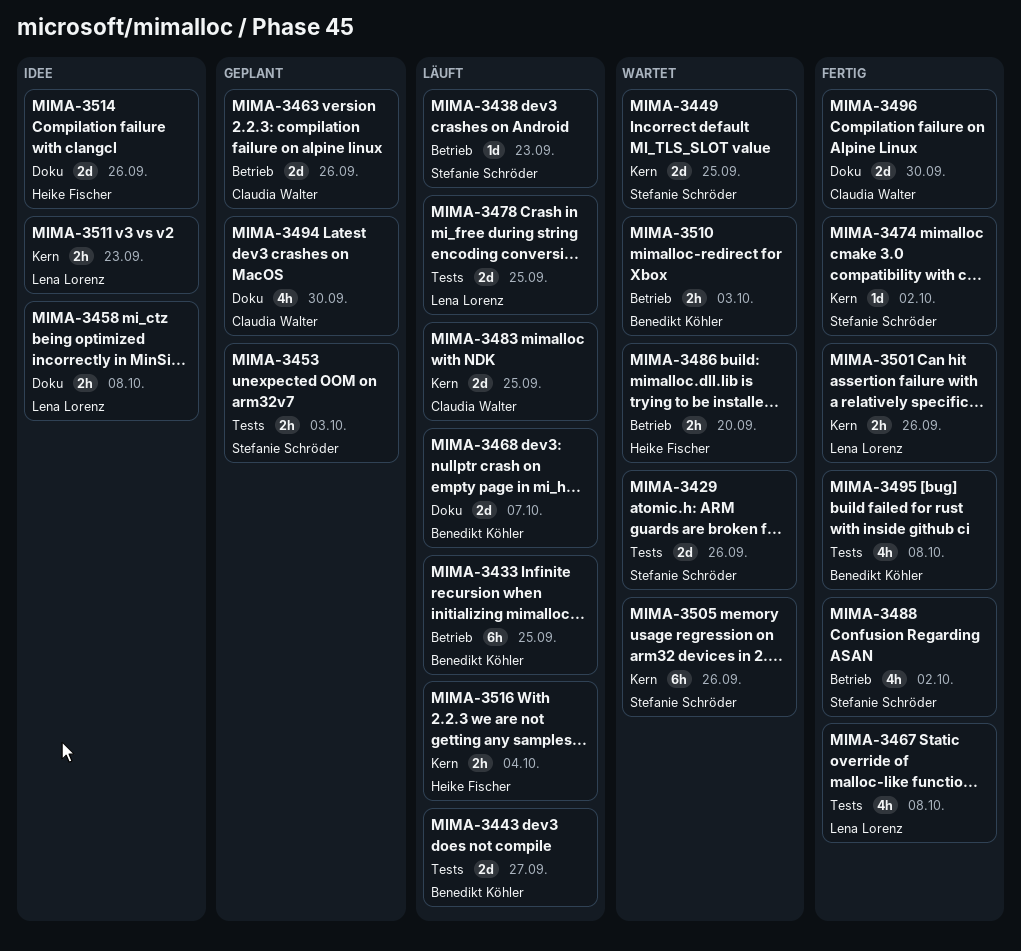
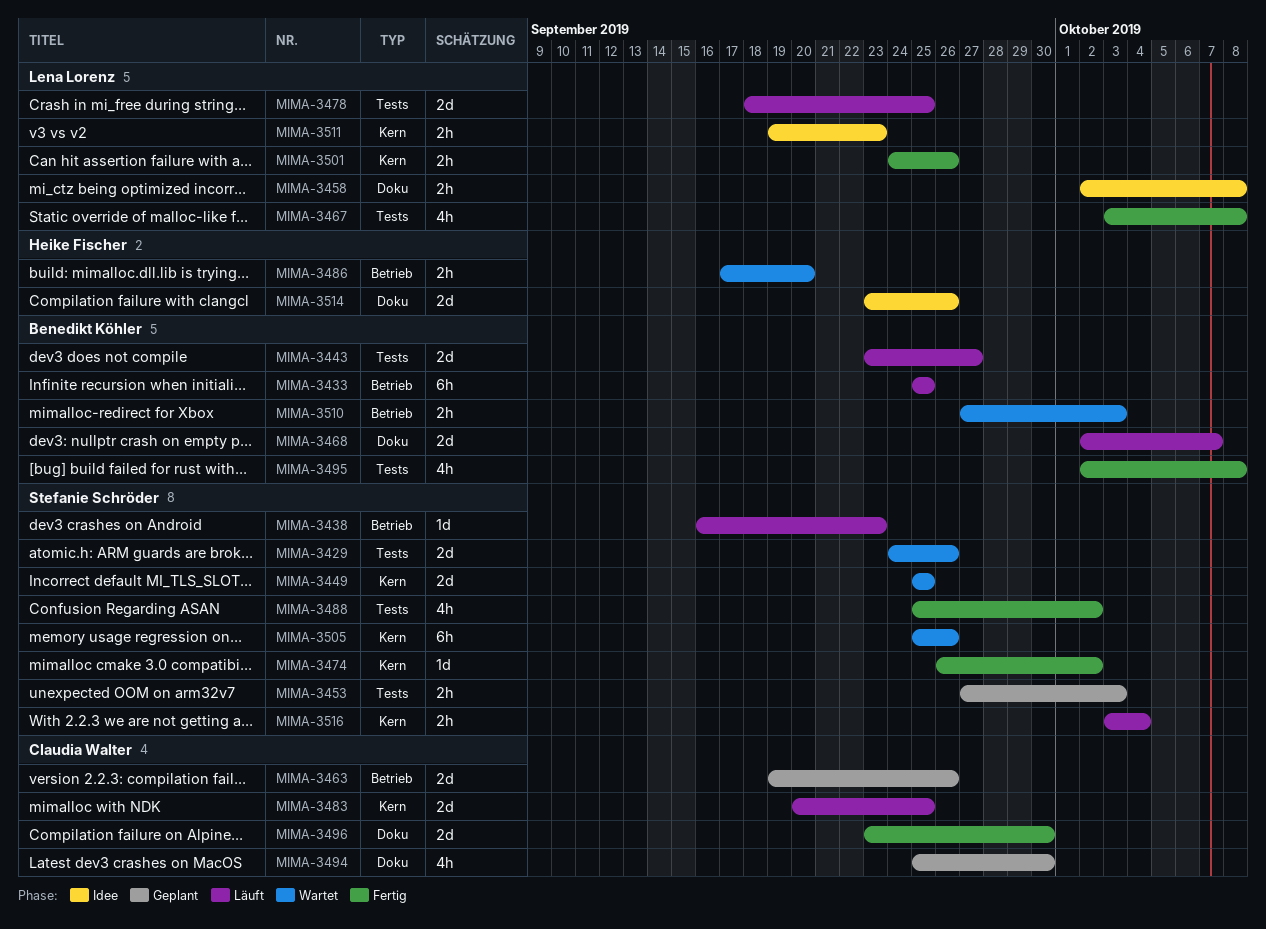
MIMA-3488, label: Betrieb -> Tests
MIMA-3516, owner: Heike Fischer -> Stefanie Schröder

